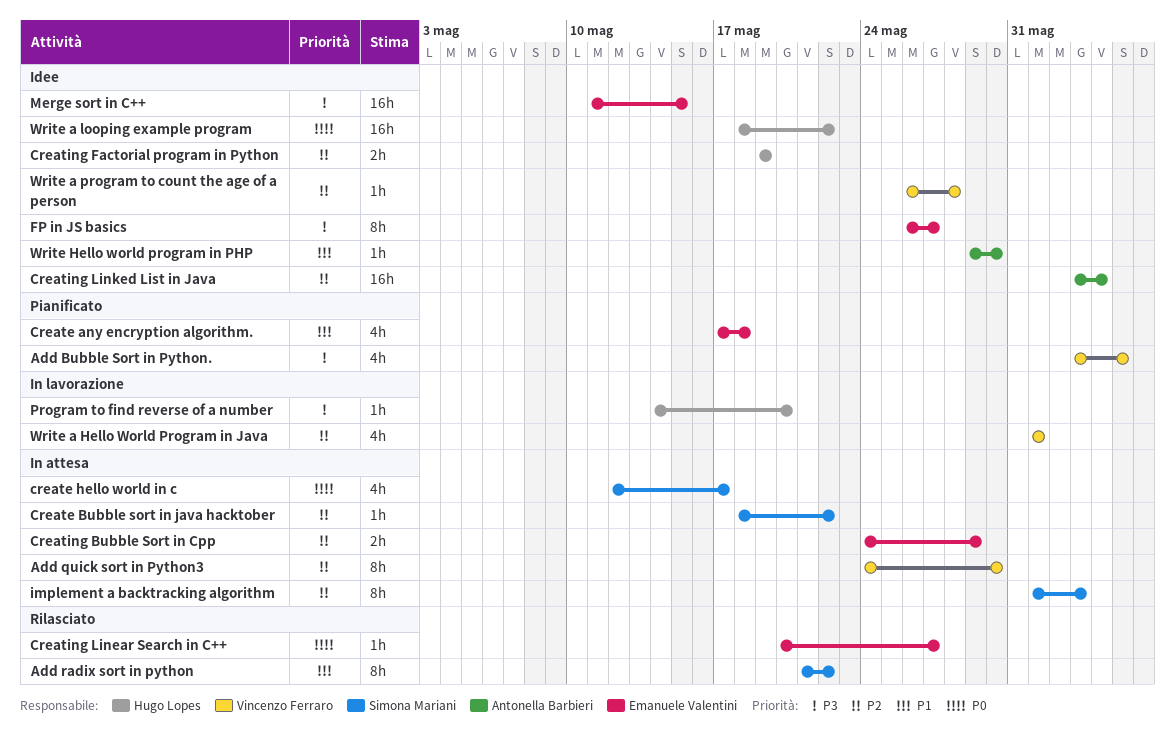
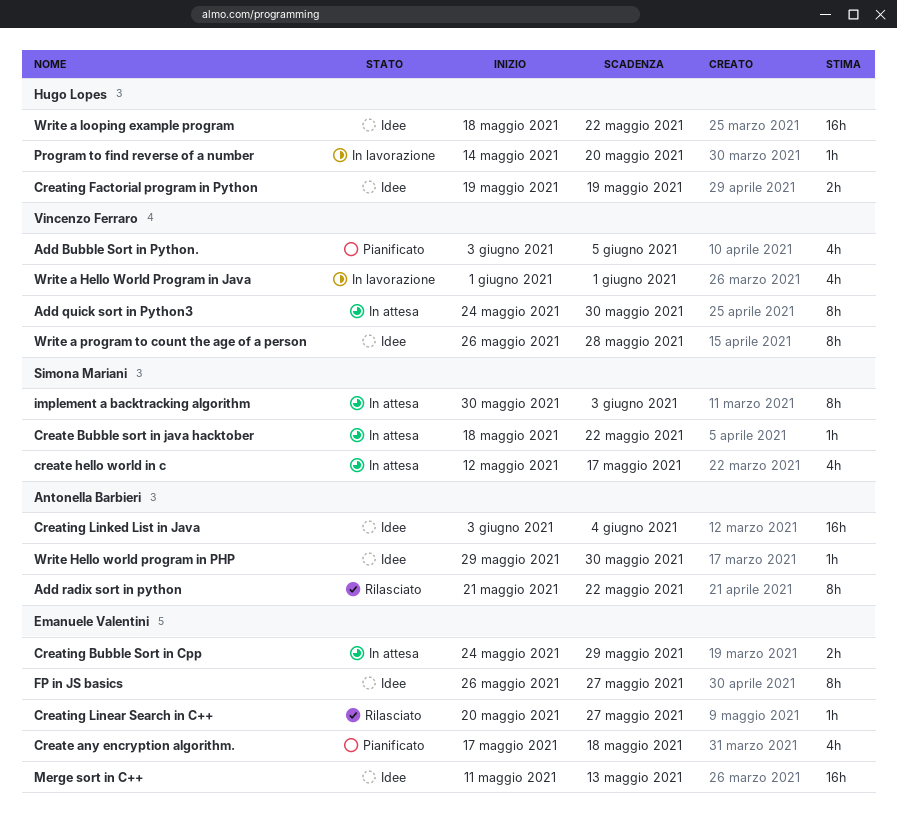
Add radix sort in python, owner: Simona Mariani -> Antonella Barbieri
implement a backtracking algorithm, start: Jun 1 -> May 30
Merge sort in C++, due: May 15 -> May 13
Write a program to count the age of a person, estimate: 1h -> 8h

